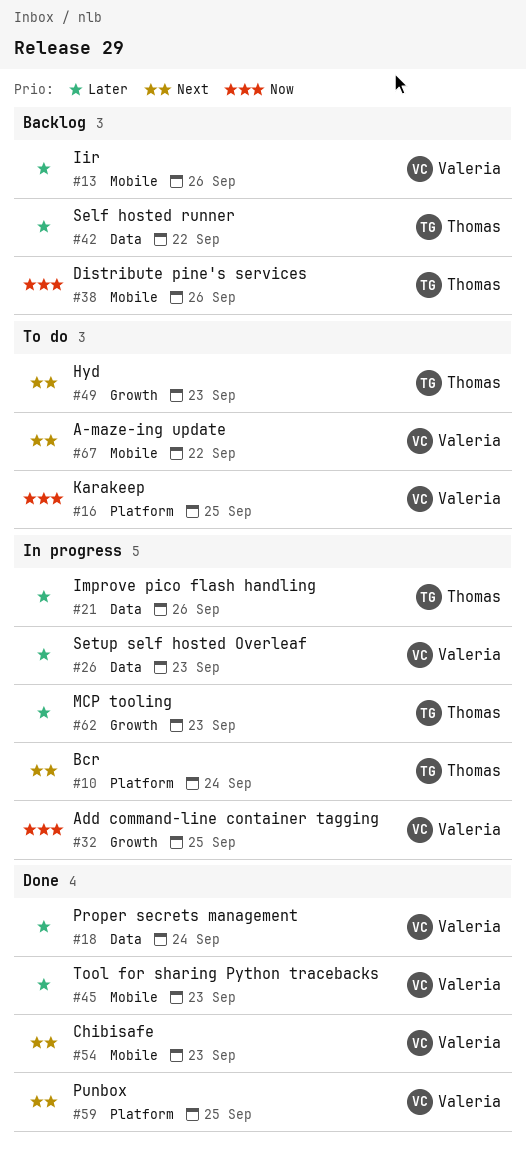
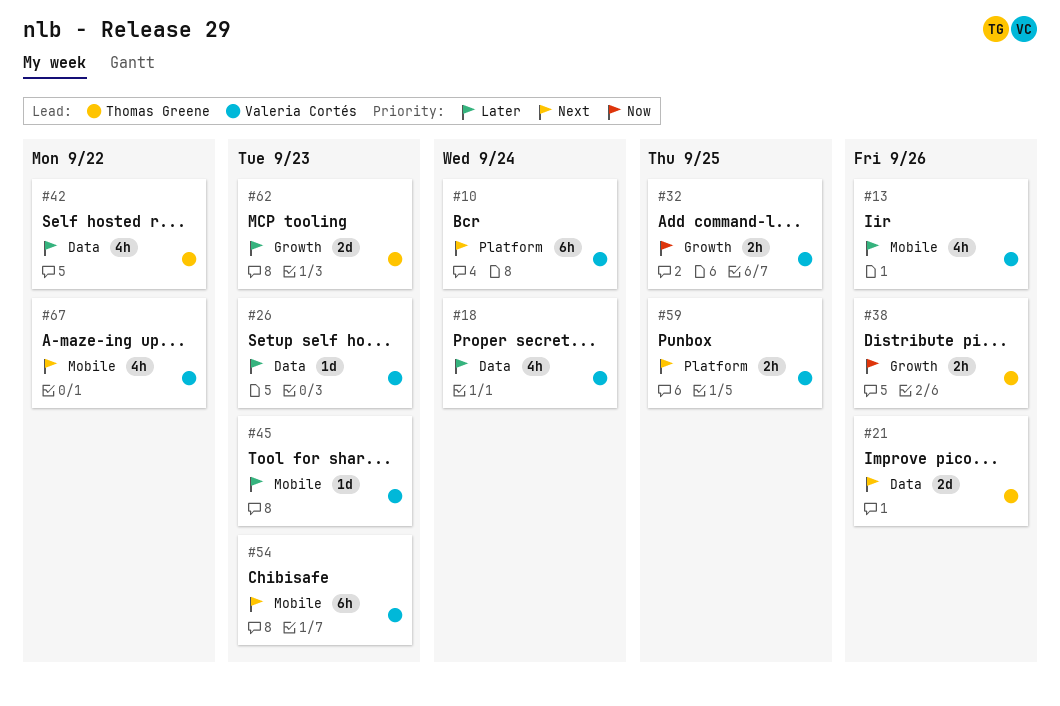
#10, owner: Thomas Greene -> Valeria Cortés
#16: present -> none
#21, priority: Later -> Next
#38, label: Mobile -> Growth
#49: present -> none

